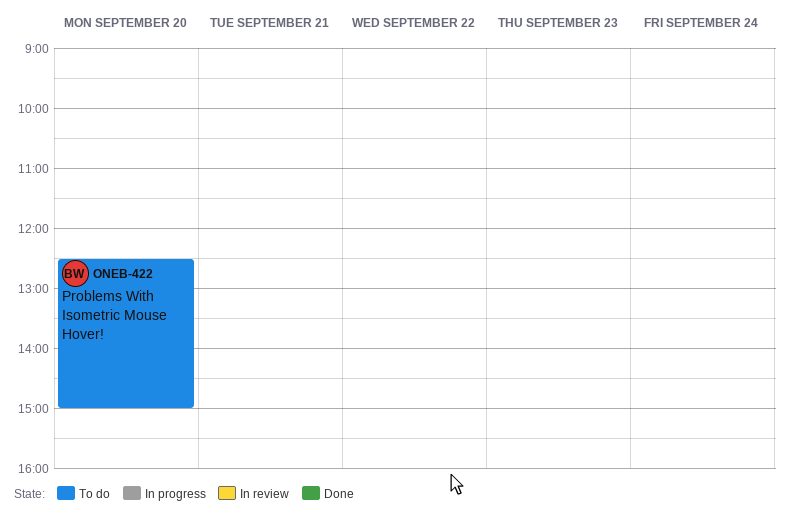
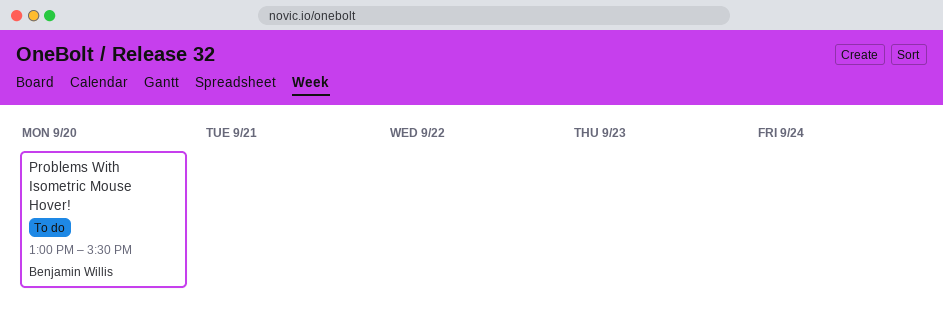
Problems With Isometric Mouse Hover!, begins: 12:30 -> 13:00
Problems With Isometric Mouse Hover!, ends: 15:00 -> 15:30

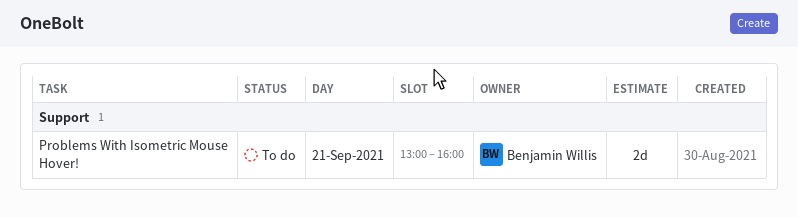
Problems With Isometric Mouse Hover!, day: Sep 20 -> Sep 21
Problems With Isometric Mouse Hover!, ends: 15:30 -> 16:00

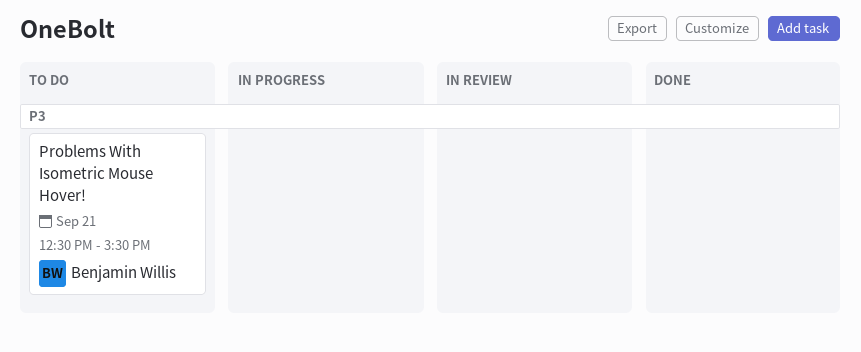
Problems With Isometric Mouse Hover!, begins: 13:00 -> 12:30
Problems With Isometric Mouse Hover!, ends: 16:00 -> 15:30

